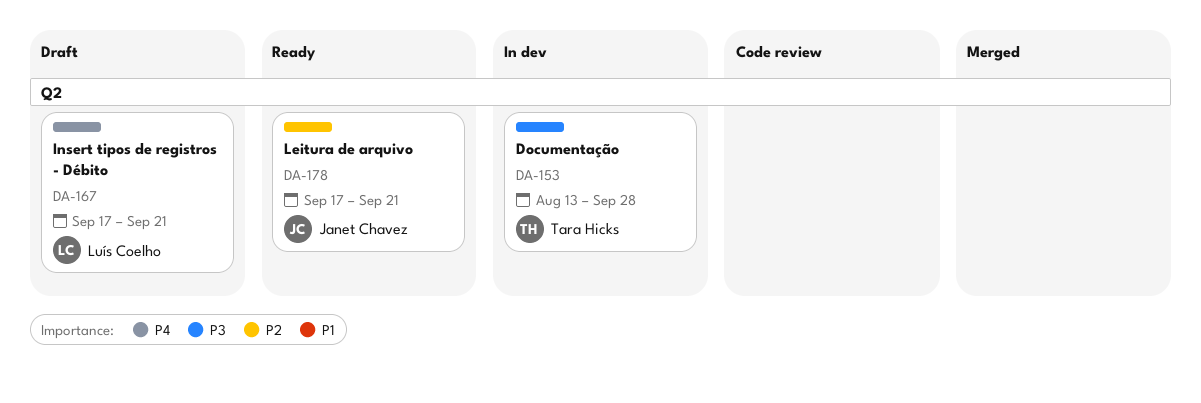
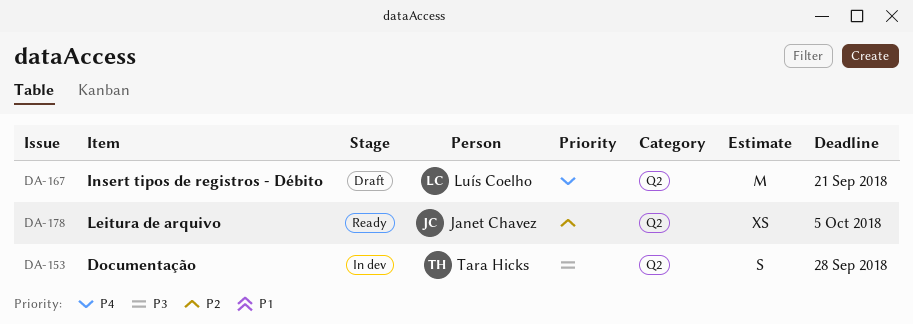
DA-178, due: Sep 21 -> Oct 5

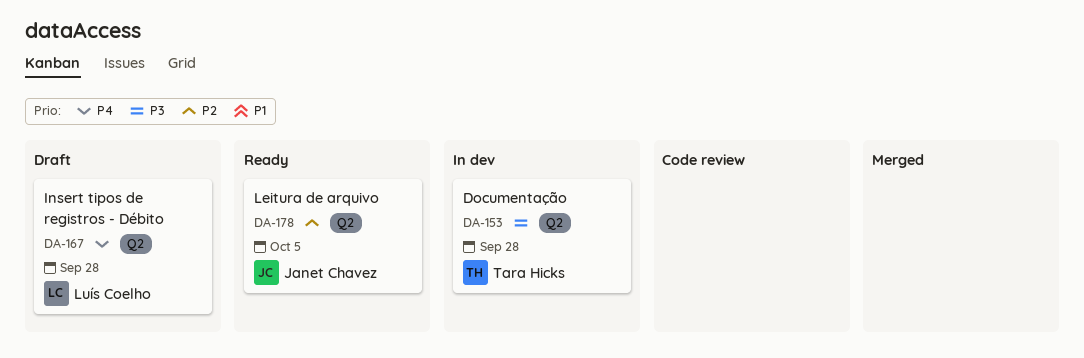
DA-167, due: Sep 21 -> Sep 28

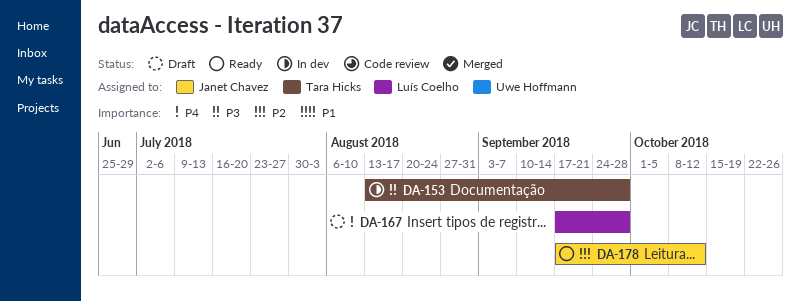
DA-178, due: Oct 5 -> Oct 12

